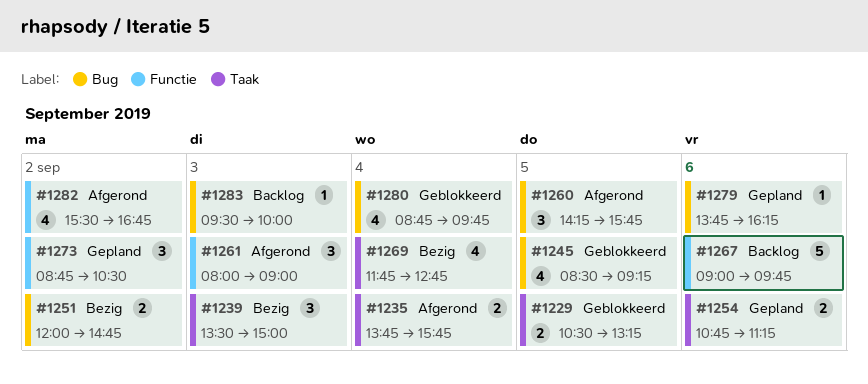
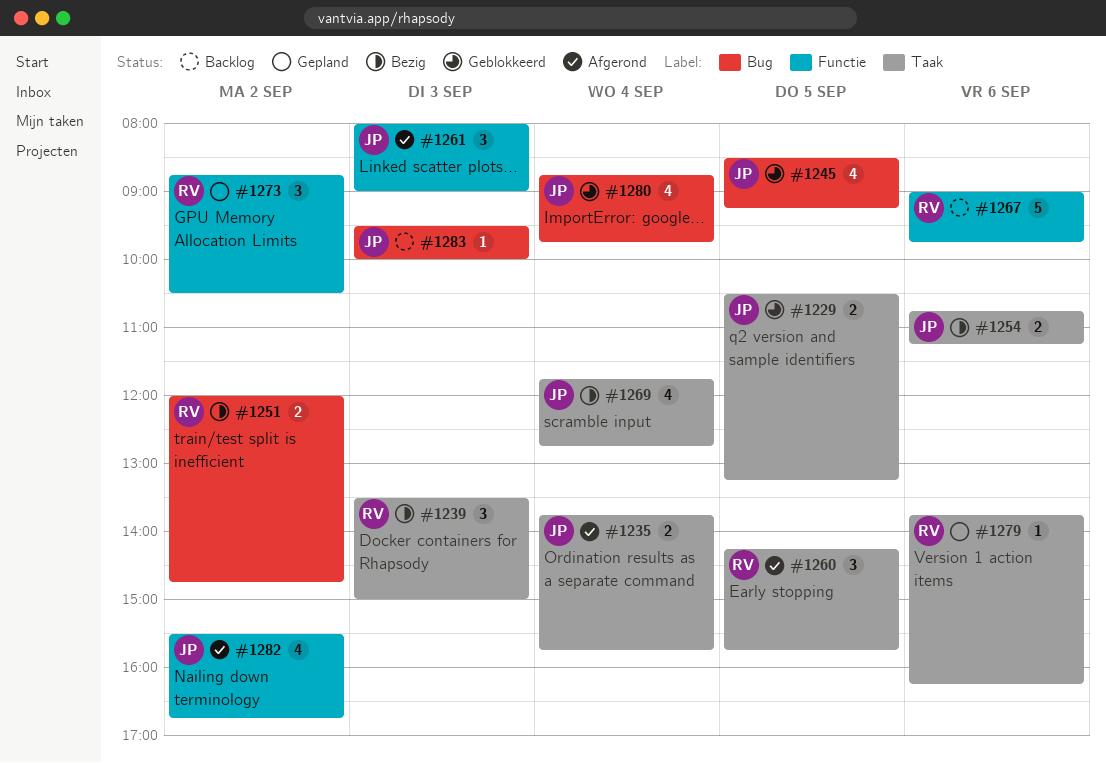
#1254, status: Gepland -> Bezig
#1260, label: Bug -> Taak
#1279, label: Bug -> Taak

